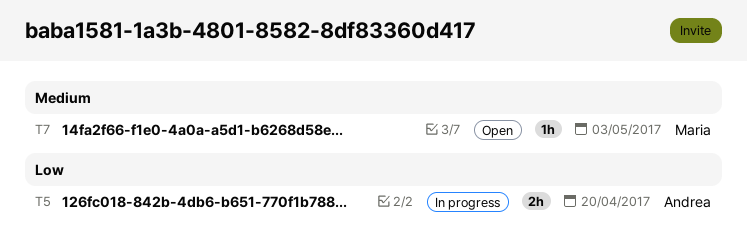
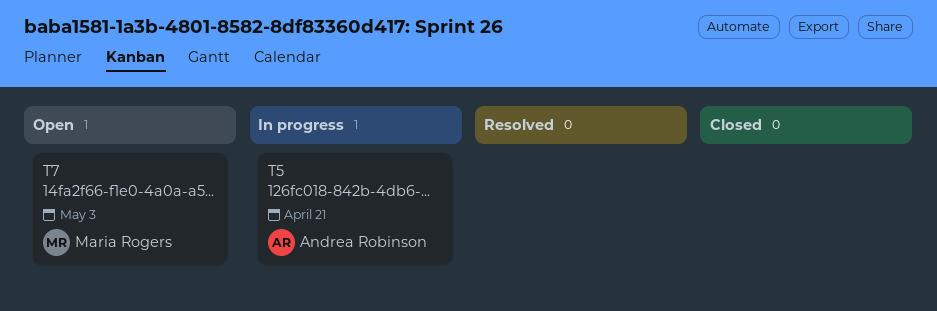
T5, due: Apr 20 -> Apr 21

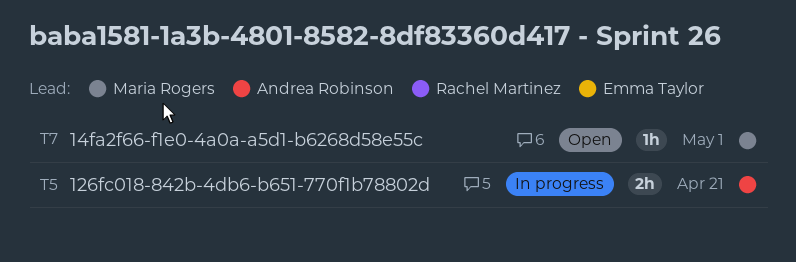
T7, due: May 3 -> May 1

